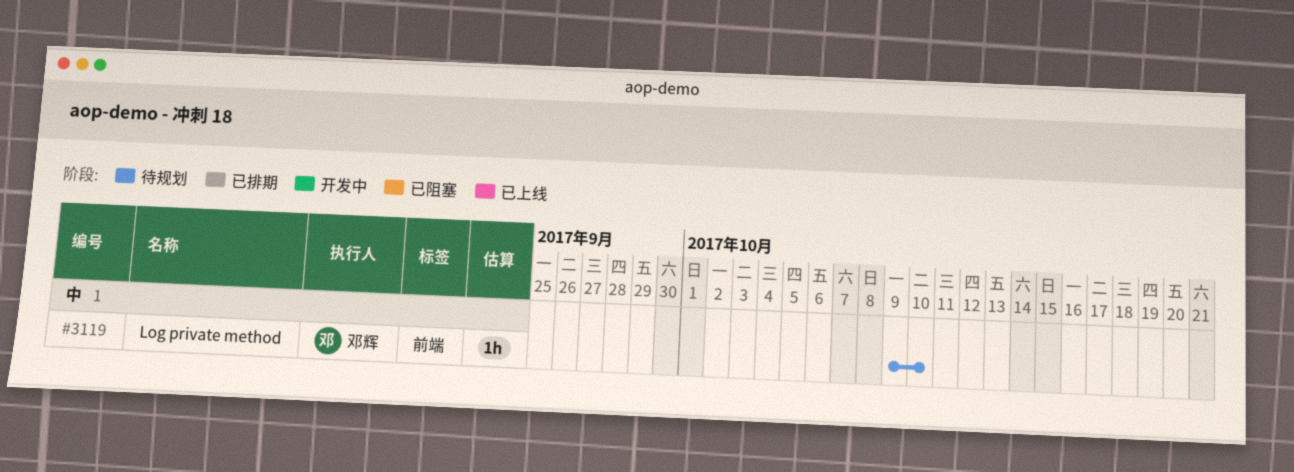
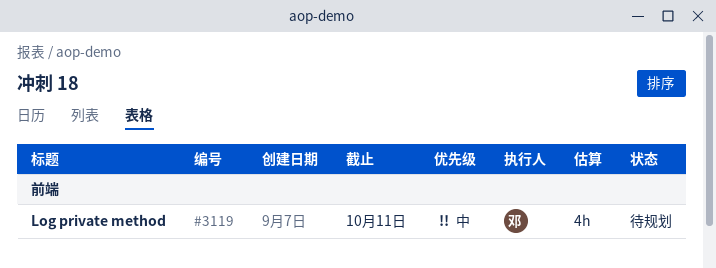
#3119, estimate: 1h -> 4h
#3119, due: Oct 10 -> Oct 11

